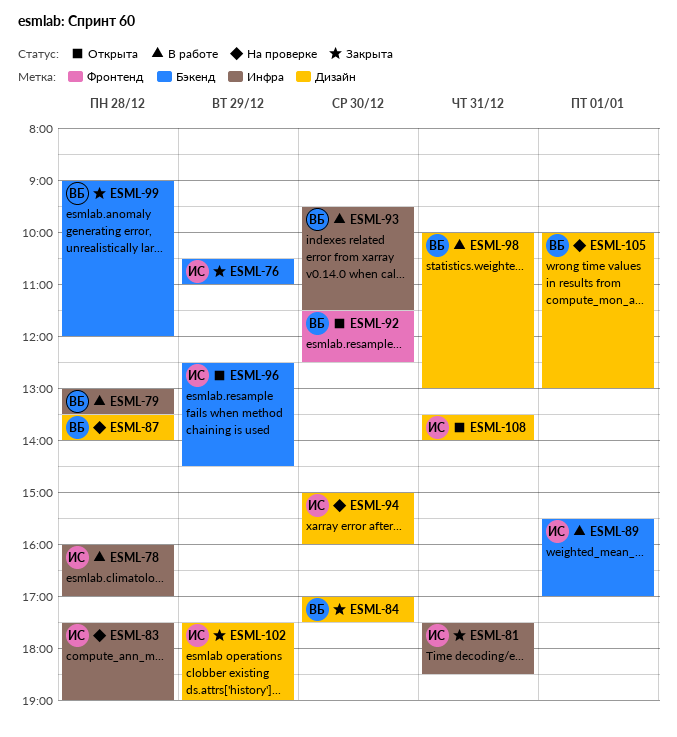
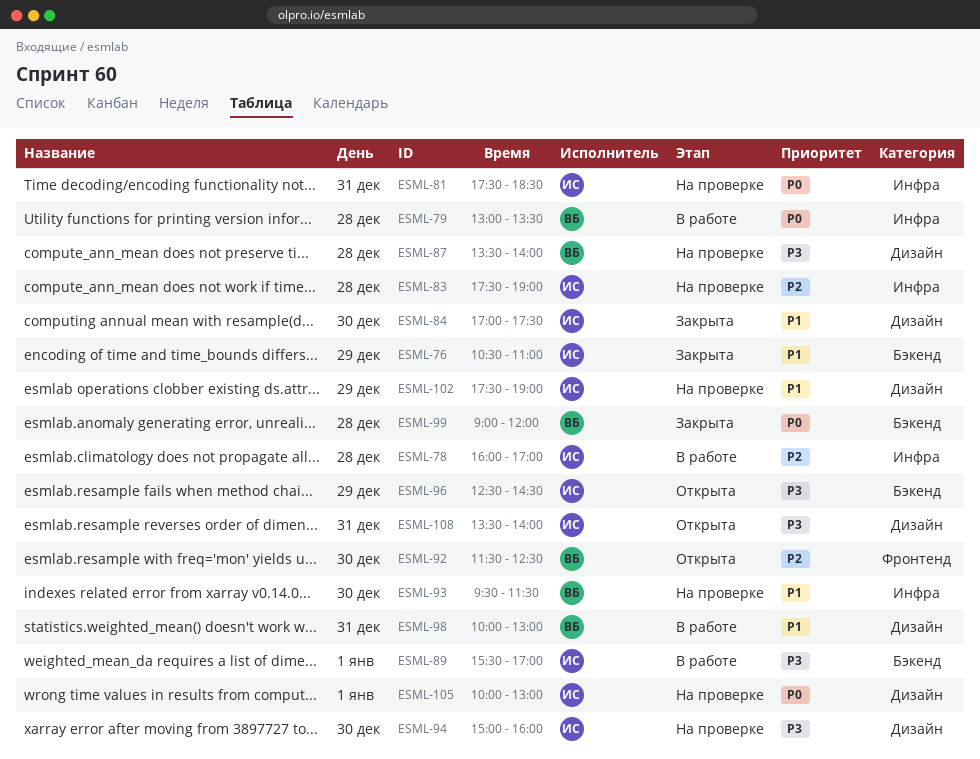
ESML-81, status: Закрыта -> На проверке
ESML-84, owner: ВБ -> ИС
ESML-93, status: В работе -> На проверке
ESML-102, status: Закрыта -> На проверке
ESML-105, owner: ВБ -> ИС

